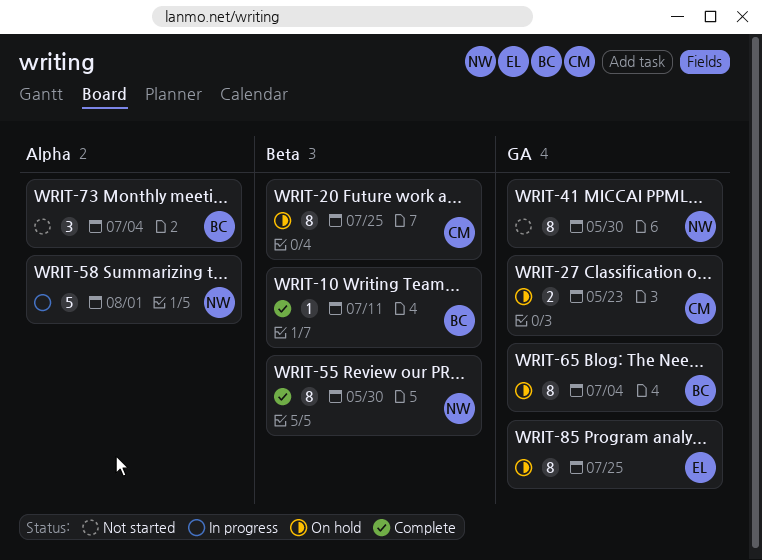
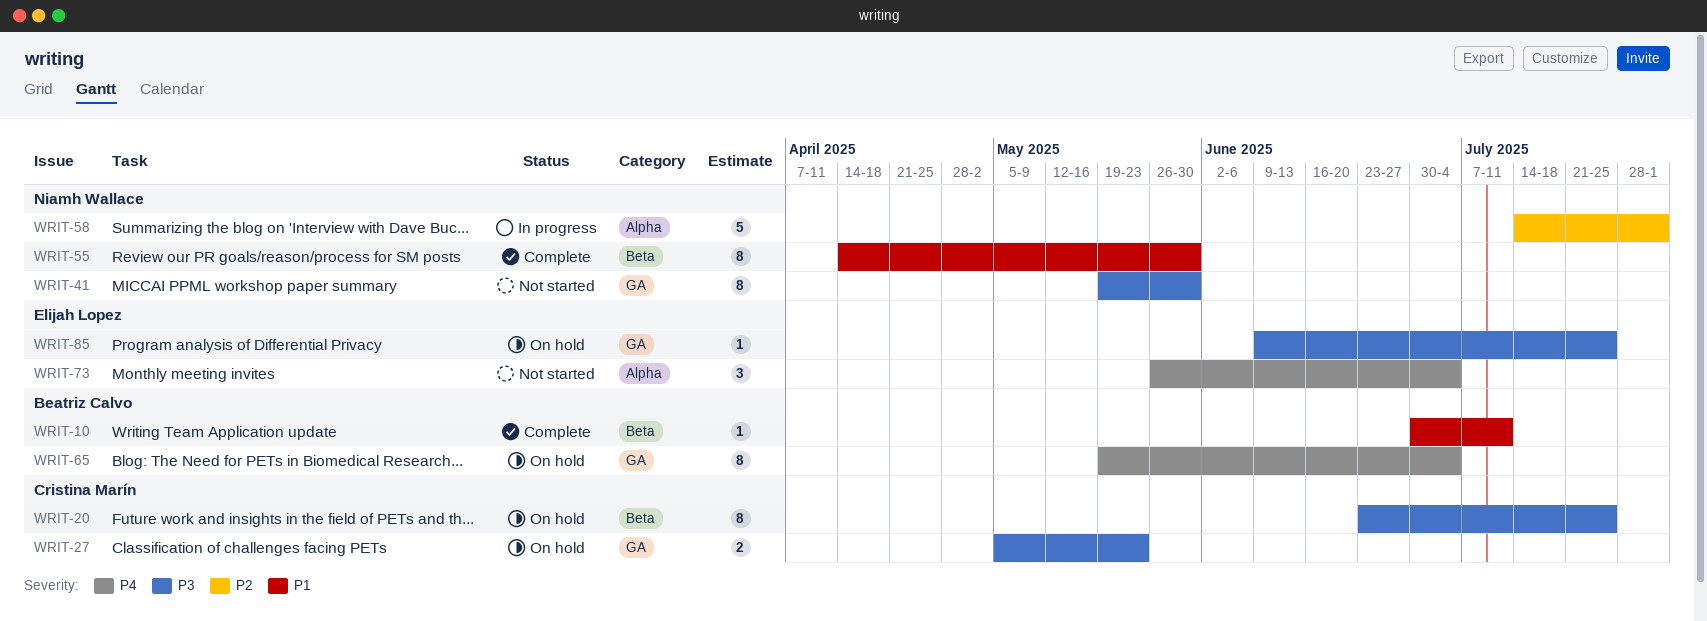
WRIT-73, owner: Beatriz Calvo -> Elijah Lopez
WRIT-85, estimate: 8 -> 1

